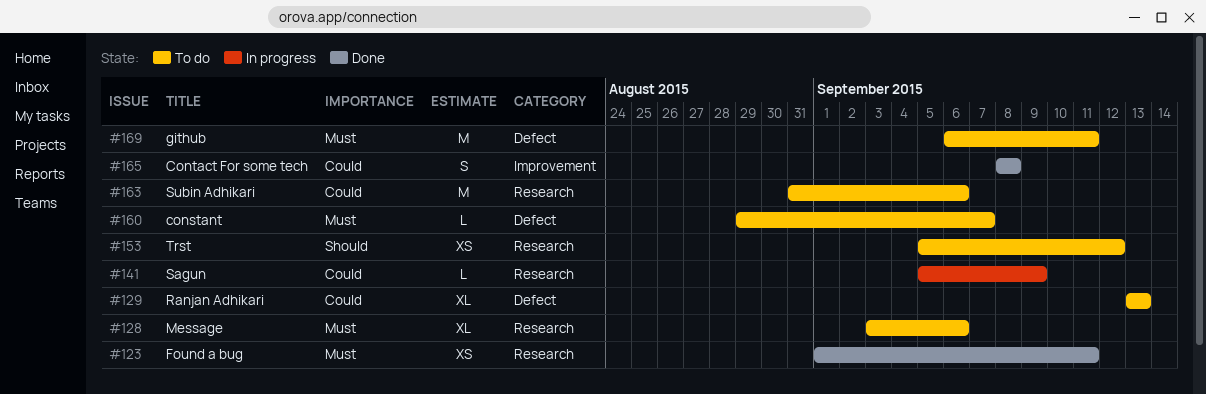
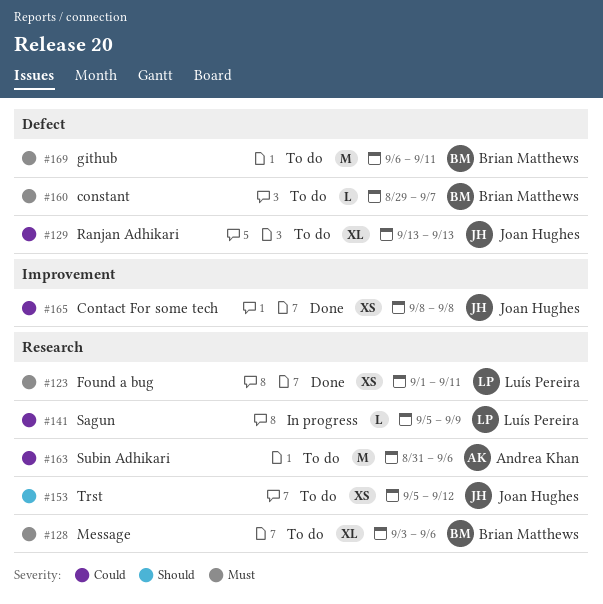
#165, estimate: S -> XS

